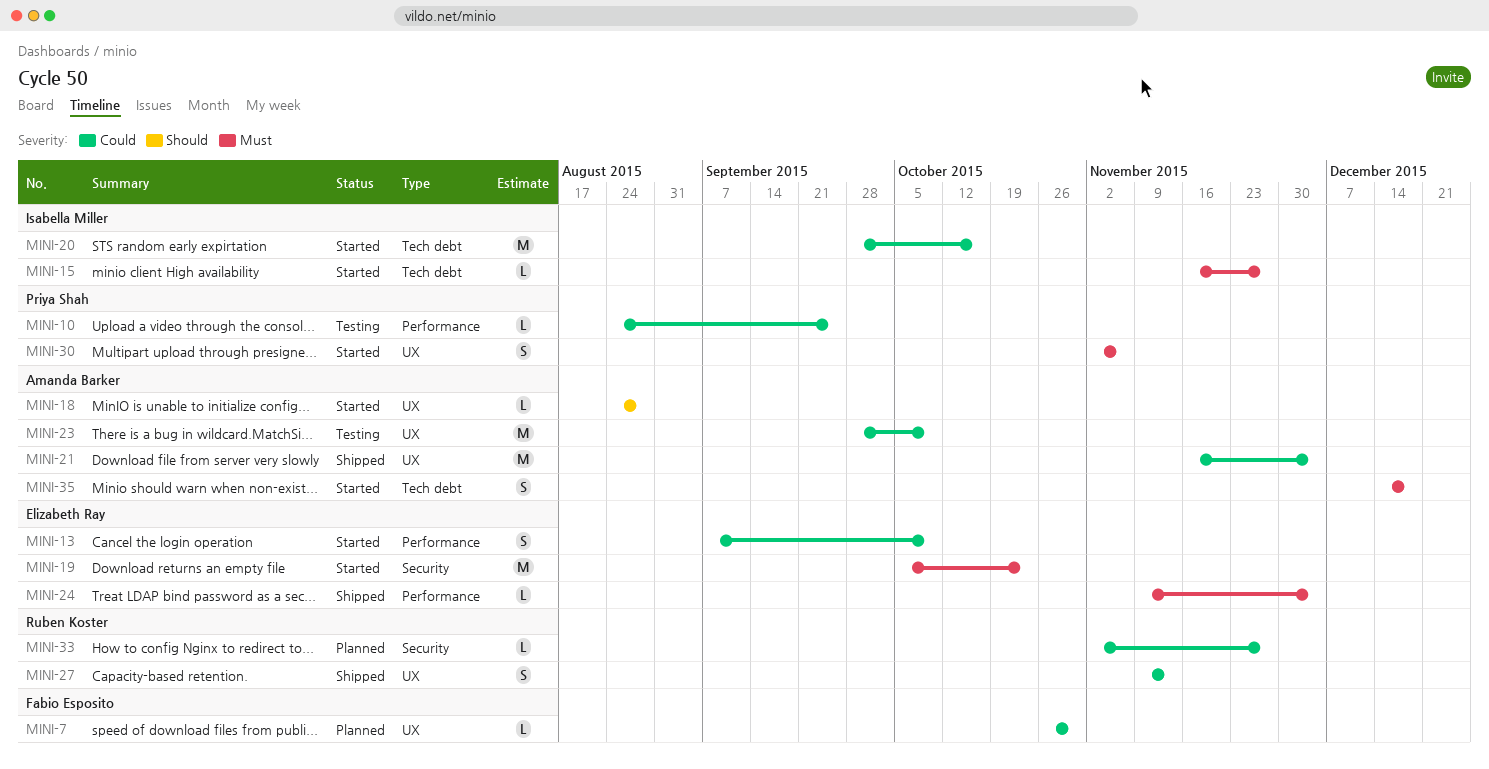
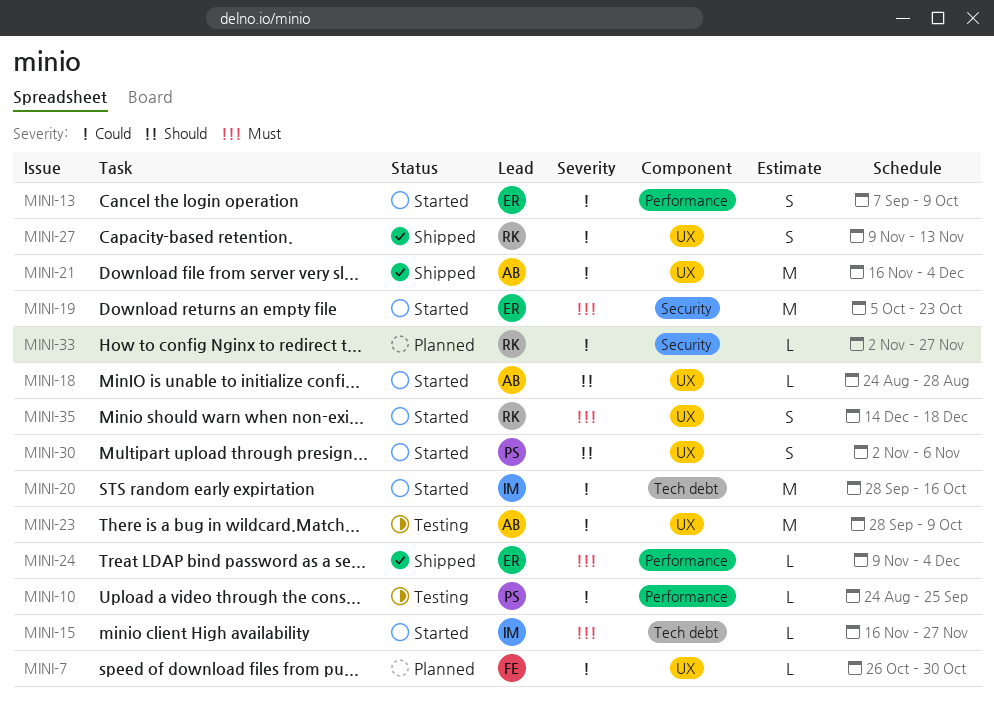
MINI-30, priority: Must -> Should
MINI-35, owner: Amanda Barker -> Ruben Koster
MINI-35, label: Tech debt -> UX

